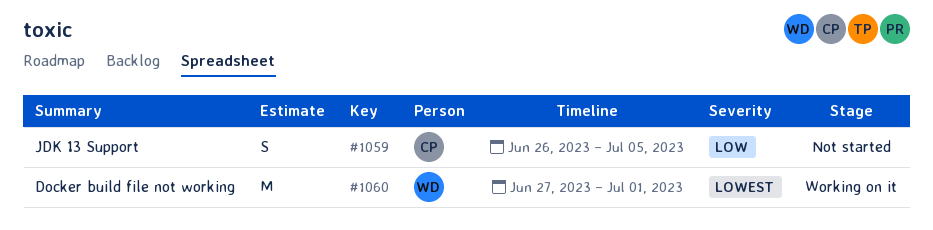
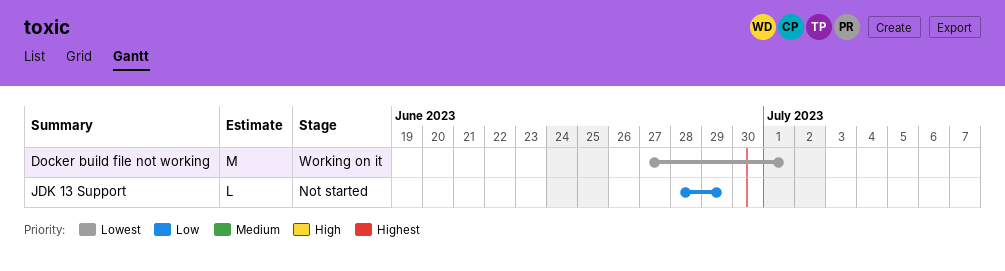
JDK 13 Support, estimate: S -> L
JDK 13 Support, start: Jun 26 -> Jun 28
JDK 13 Support, due: Jul 5 -> Jun 29

